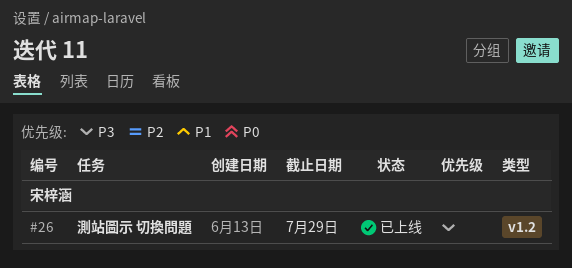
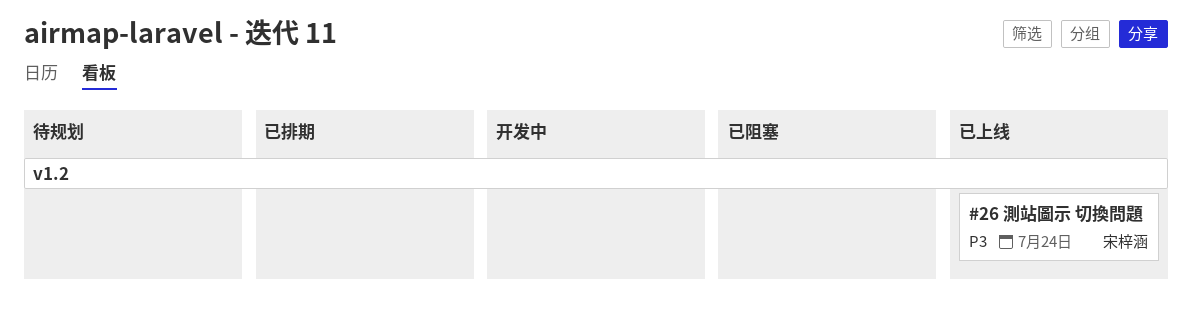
#26, due: Jul 29 -> Jul 24

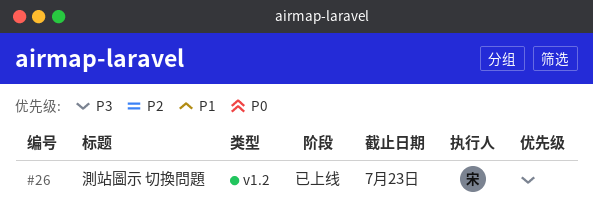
#26, due: Jul 24 -> Jul 23

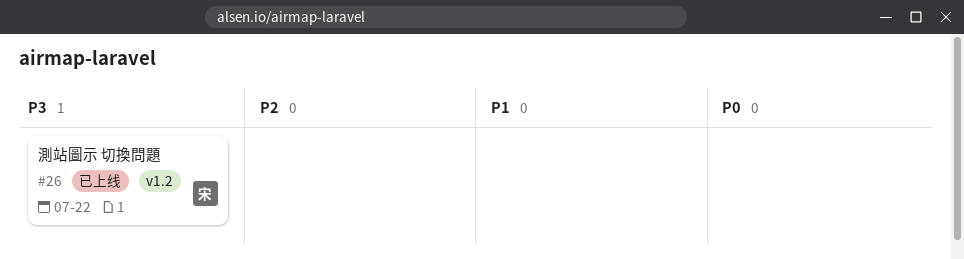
#26, due: Jul 23 -> Jul 22

